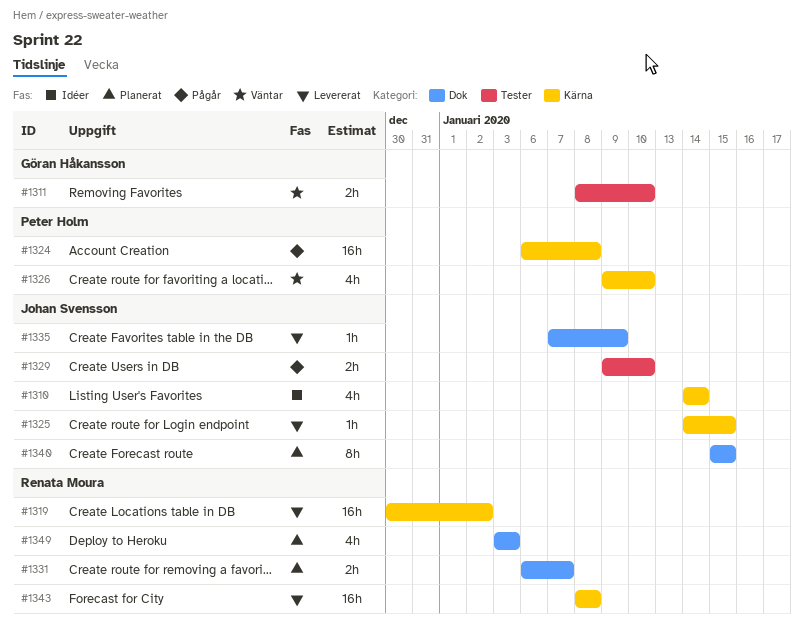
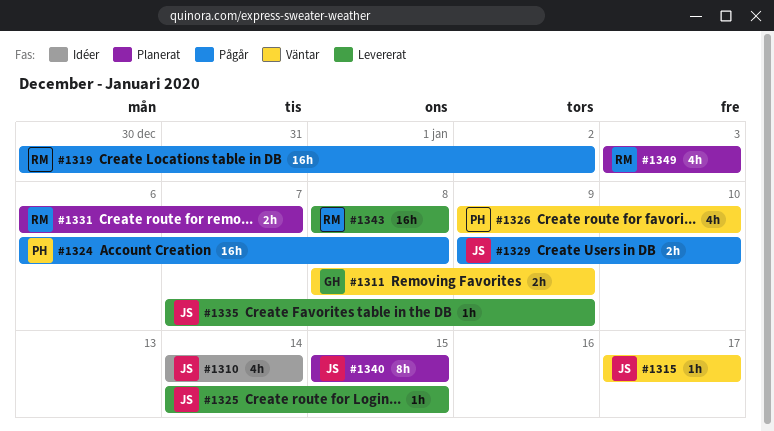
#1311, due: Jan 10 -> Jan 9
#1315: none -> present
#1319, status: Levererat -> Pågår

